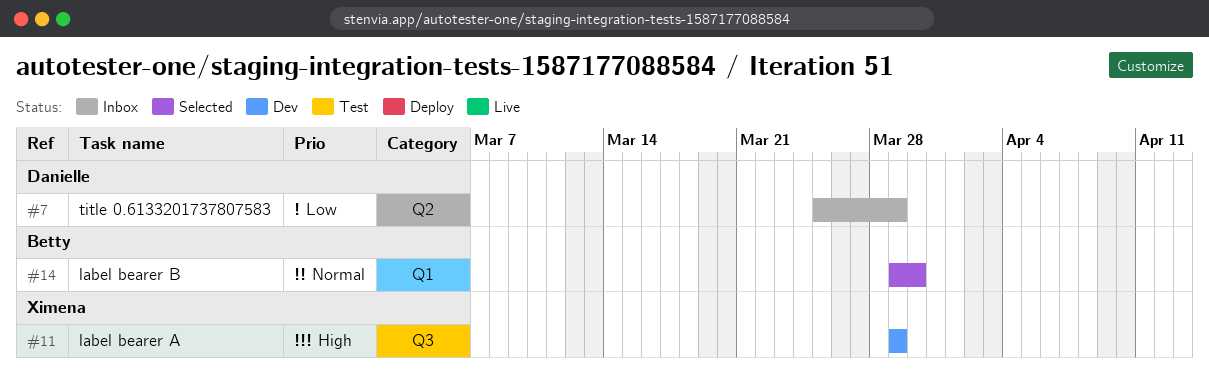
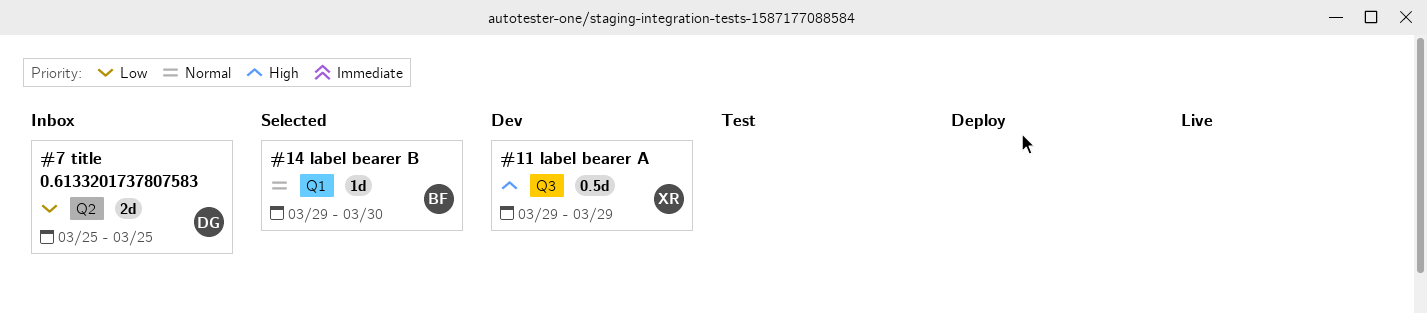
#7, due: Mar 29 -> Mar 25

